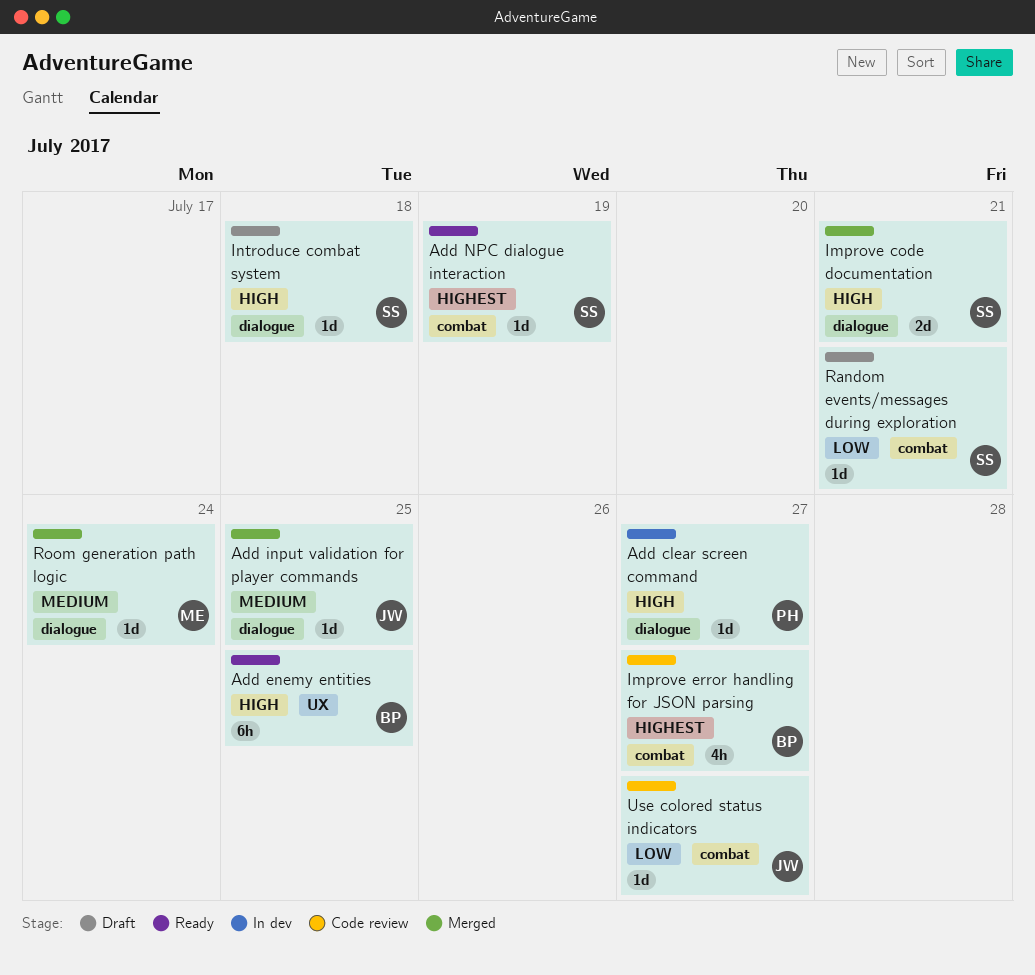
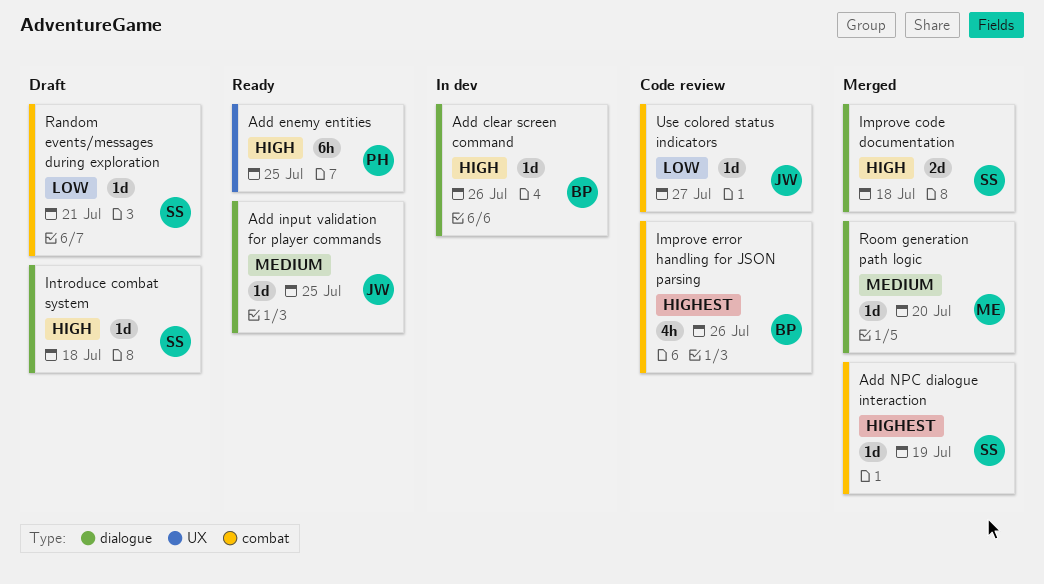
Add clear screen command, owner: PH -> BP
Add clear screen command, due: Jul 27 -> Jul 26
Add enemy entities, owner: BP -> PH
Add input validation for player commands, status: Merged -> Ready
Add NPC dialogue interaction, status: Ready -> Merged
Improve code documentation, due: Jul 21 -> Jul 18
Improve error handling for JSON parsing, due: Jul 27 -> Jul 26
Room generation path logic, due: Jul 24 -> Jul 20

